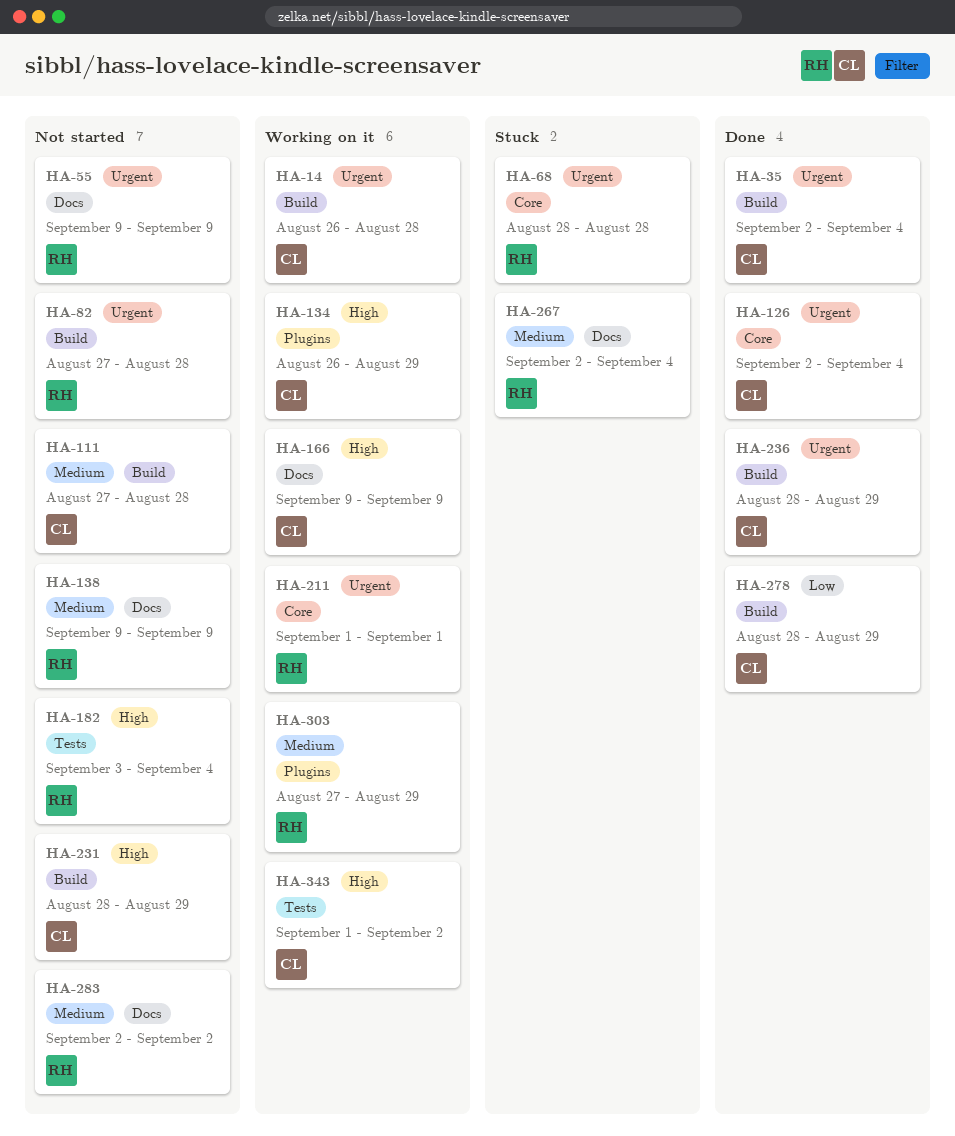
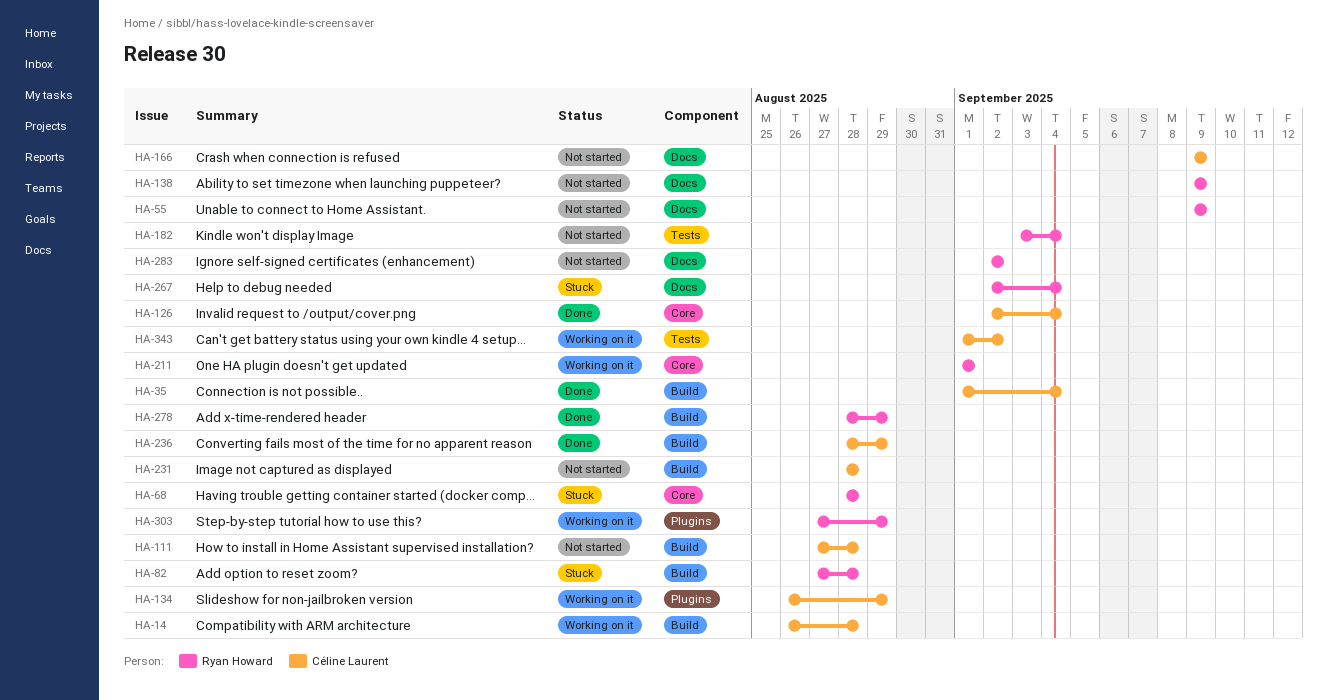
HA-35, start: Sep 2 -> Sep 1
HA-82, status: Not started -> Stuck
HA-166, status: Working on it -> Not started
HA-231, due: Aug 29 -> Aug 28
HA-278, owner: Céline Laurent -> Ryan Howard

